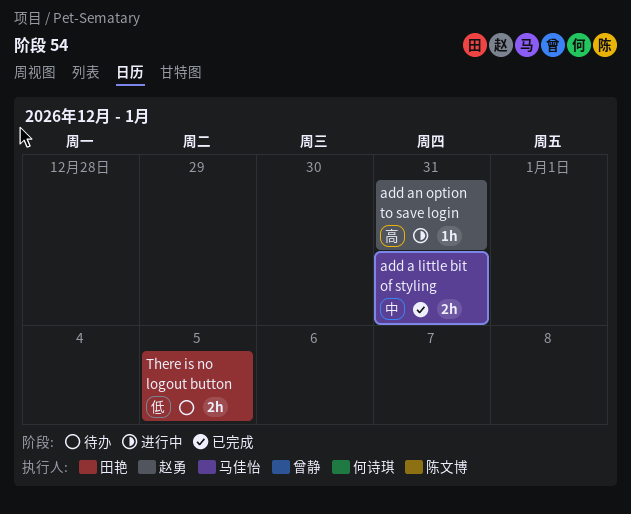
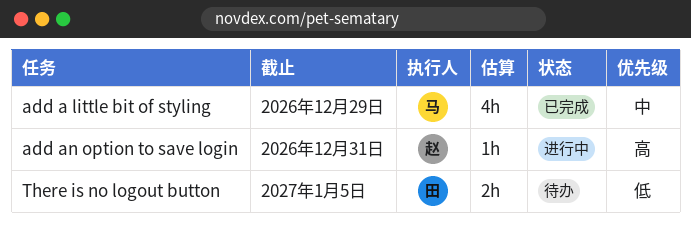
add a little bit of styling, estimate: 2h -> 4h
add a little bit of styling, due: Dec 31 -> Dec 29

